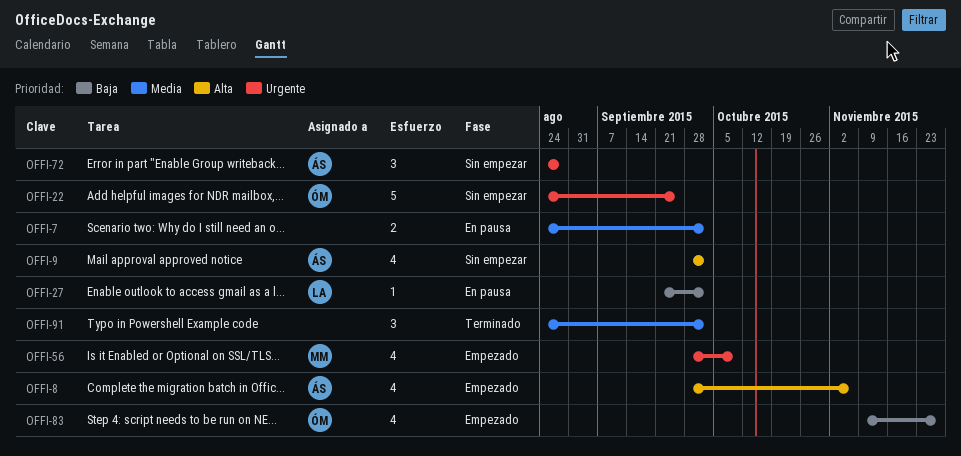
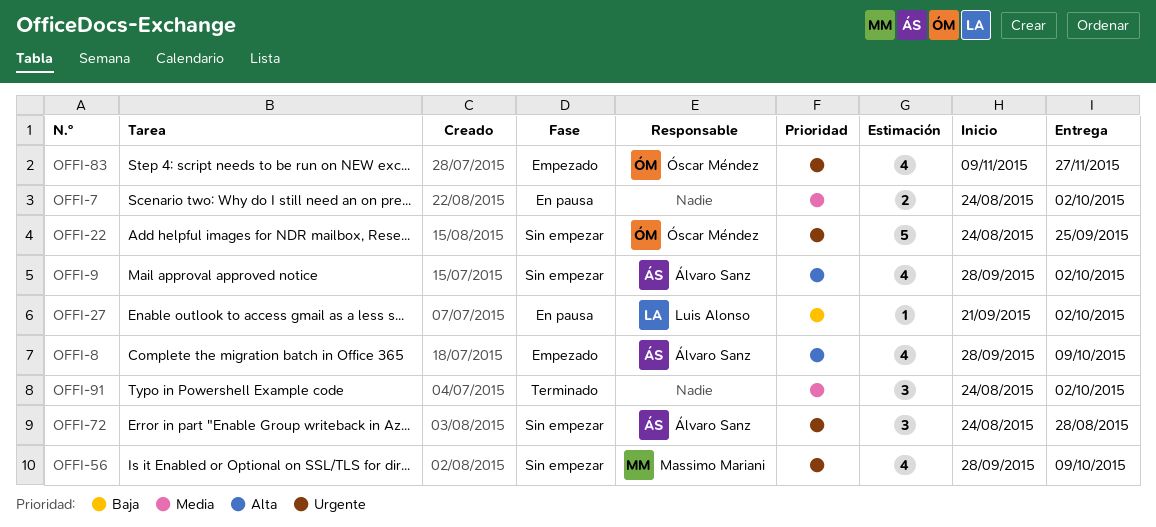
OFFI-8, due: Nov 6 -> Oct 9
OFFI-56, status: Empezado -> Sin empezar
OFFI-83, priority: Baja -> Urgente

